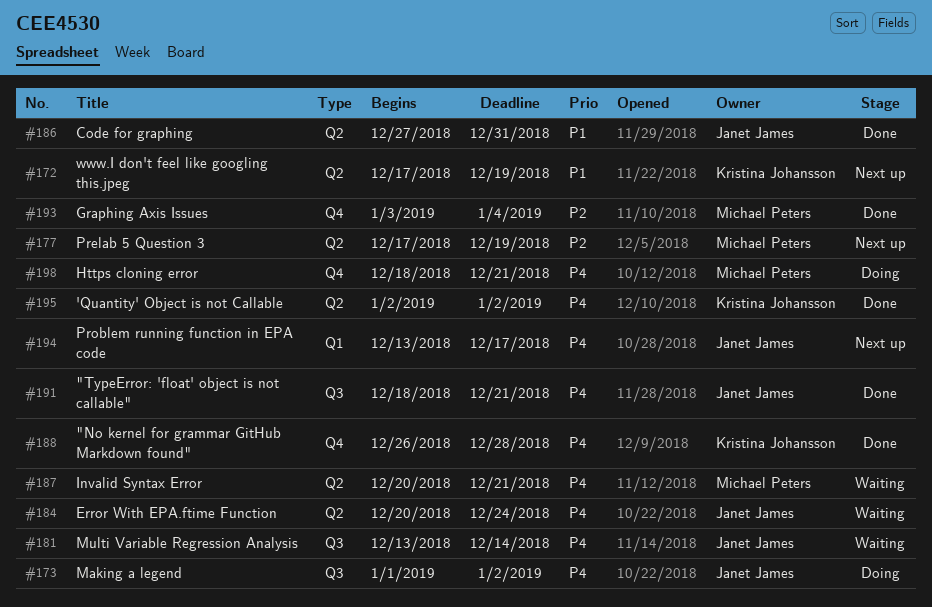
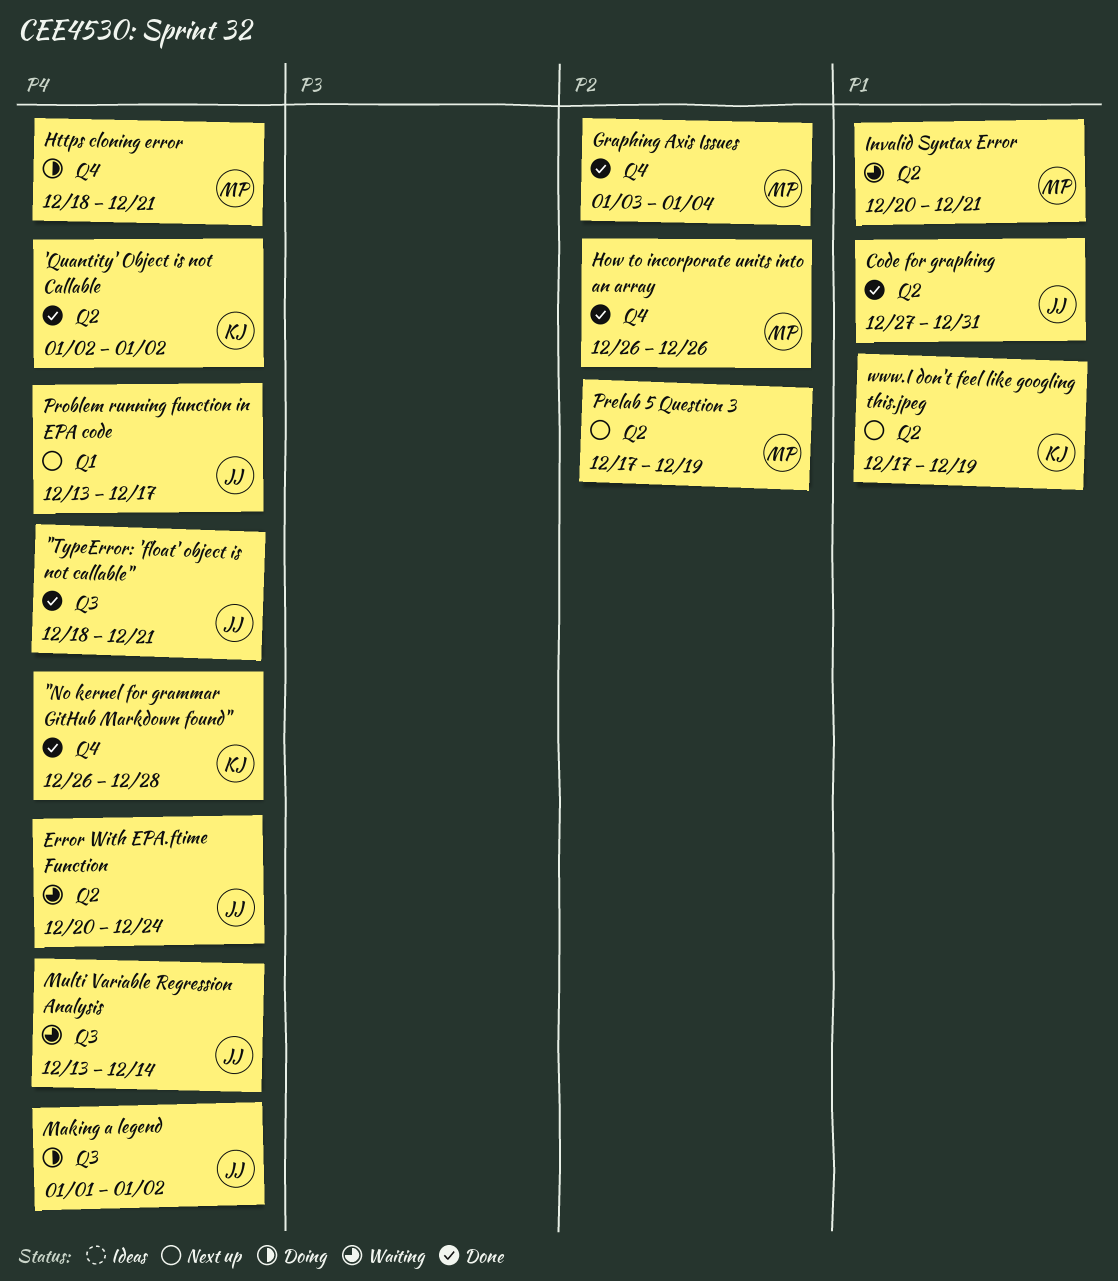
How to incorporate units into an array: none -> present
Invalid Syntax Error, priority: P4 -> P1

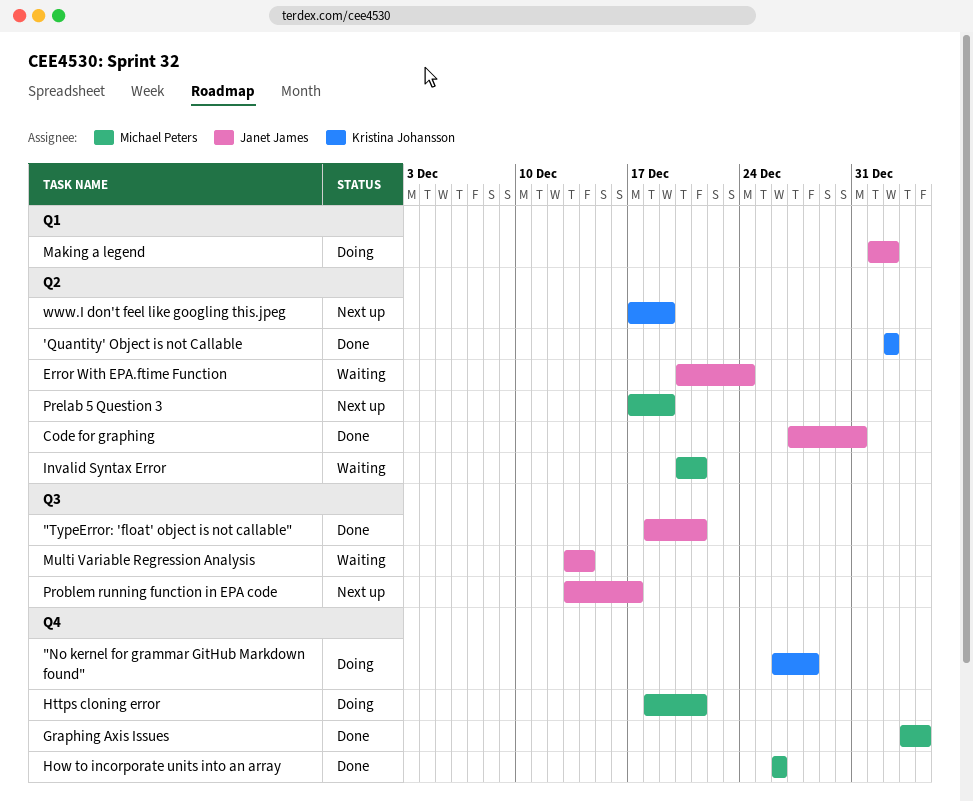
"No kernel for grammar GitHub Markdown found", status: Done -> Doing
Making a legend, label: Q3 -> Q1
Problem running function in EPA code, label: Q1 -> Q3

